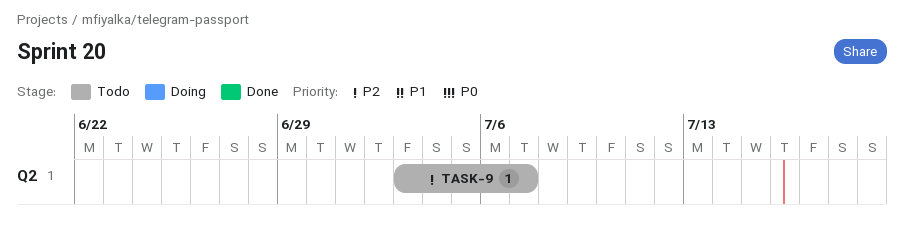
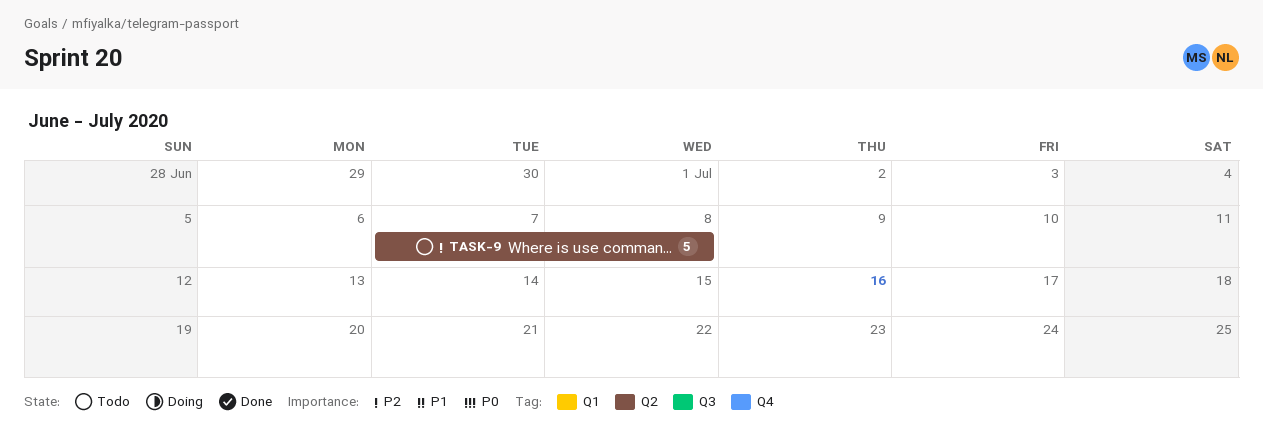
TASK-9, estimate: 1 -> 5
TASK-9, start: Jul 3 -> Jul 7
TASK-9, due: Jul 7 -> Jul 8

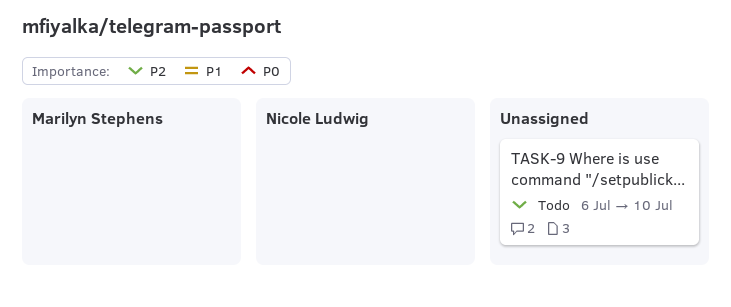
TASK-9, start: Jul 7 -> Jul 6
TASK-9, due: Jul 8 -> Jul 10

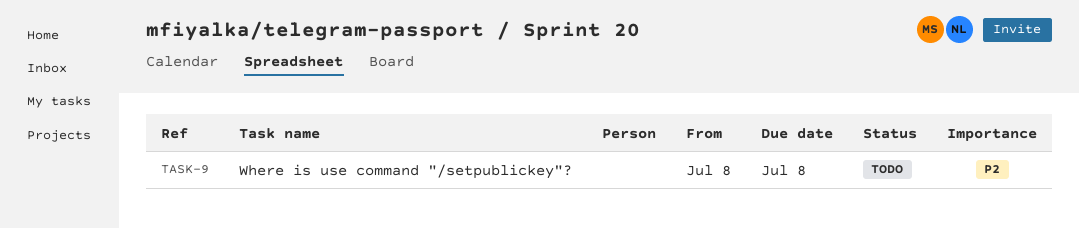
TASK-9, start: Jul 6 -> Jul 8
TASK-9, due: Jul 10 -> Jul 8

